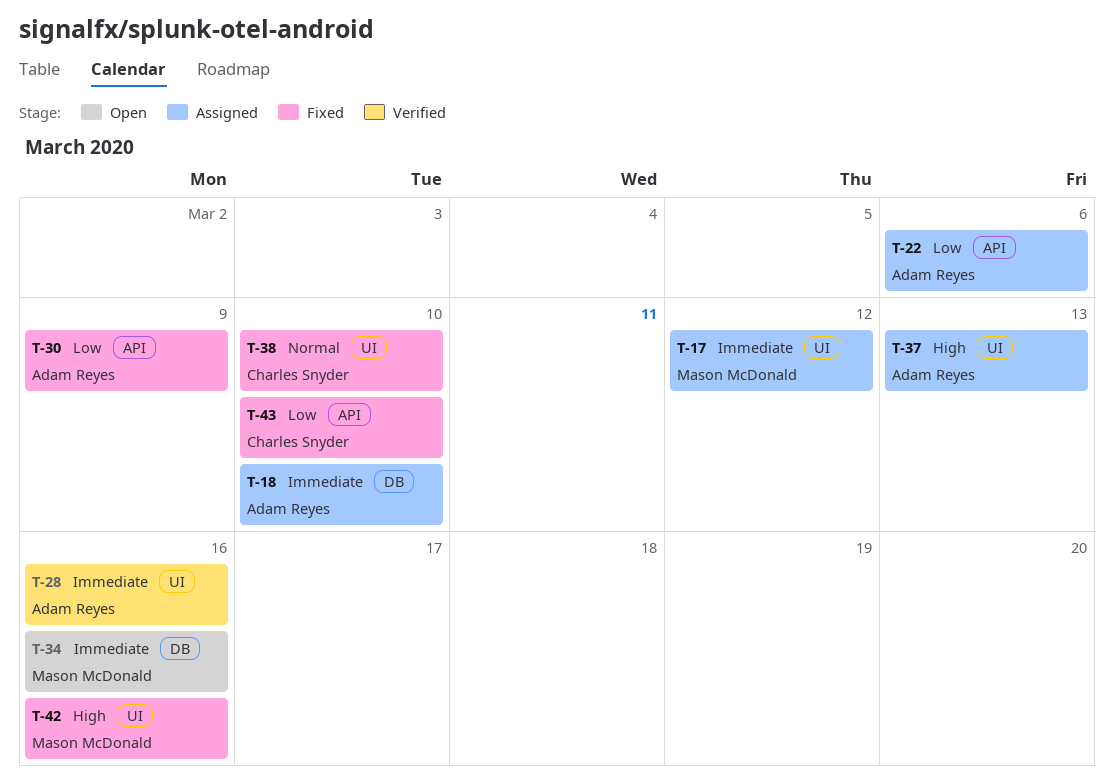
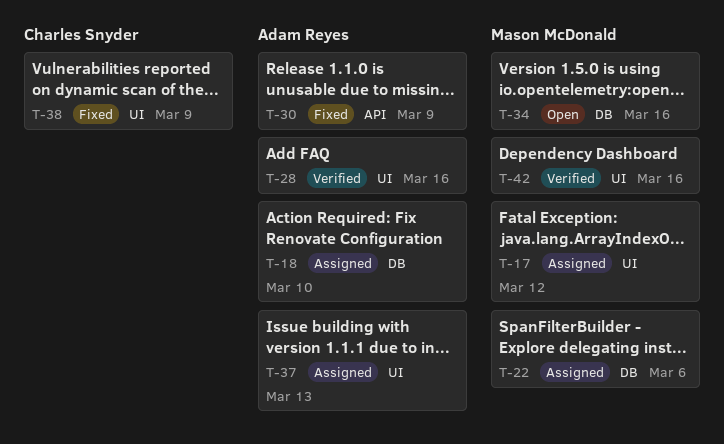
T-22, owner: Adam Reyes -> Mason McDonald
T-22, label: API -> DB
T-38, due: Mar 10 -> Mar 9
T-42, status: Fixed -> Verified
T-43: present -> none

